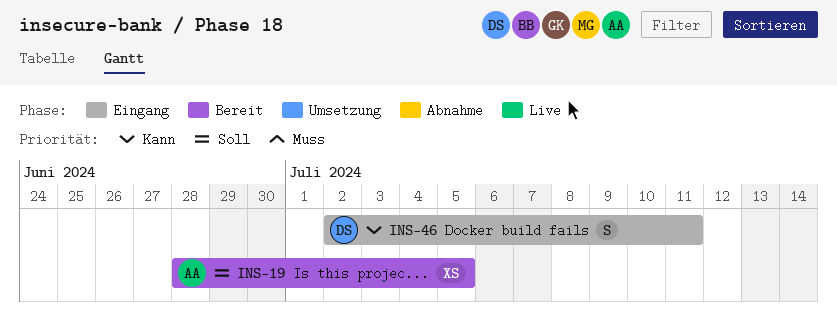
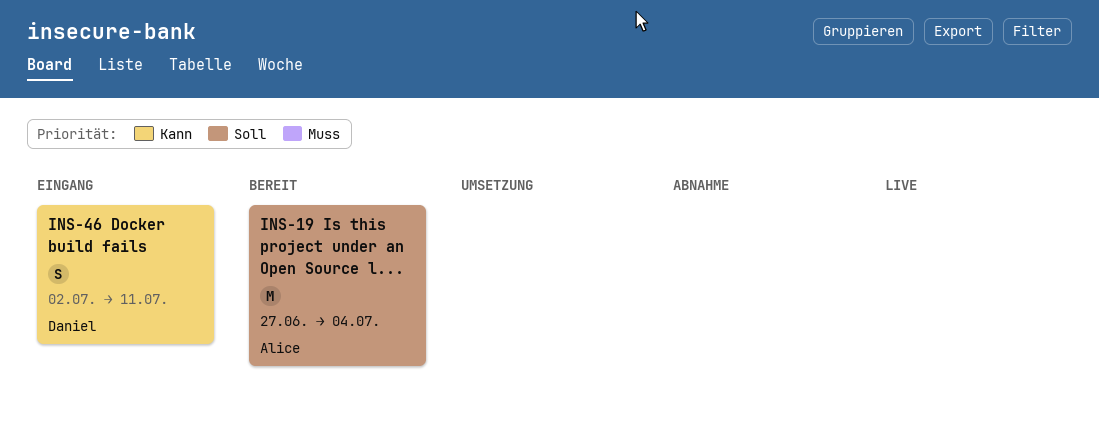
INS-19, estimate: XS -> M
INS-19, start: Jun 28 -> Jun 27
INS-19, due: Jul 5 -> Jul 4

